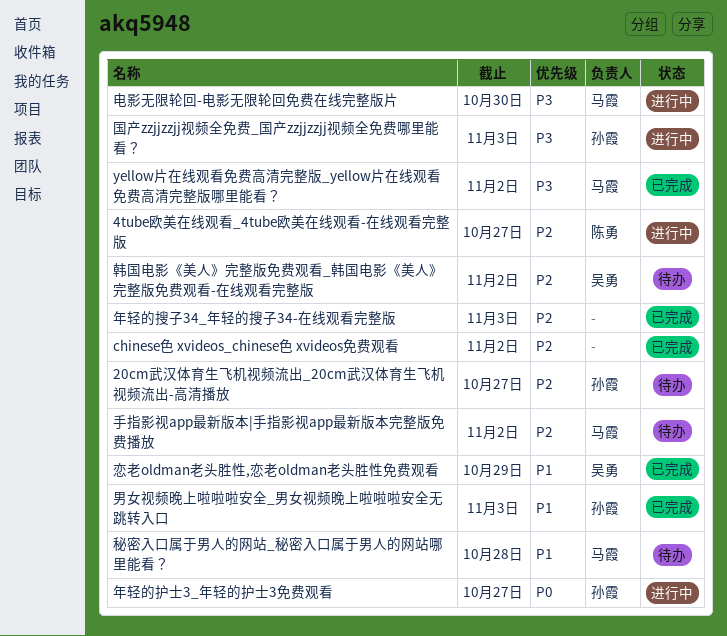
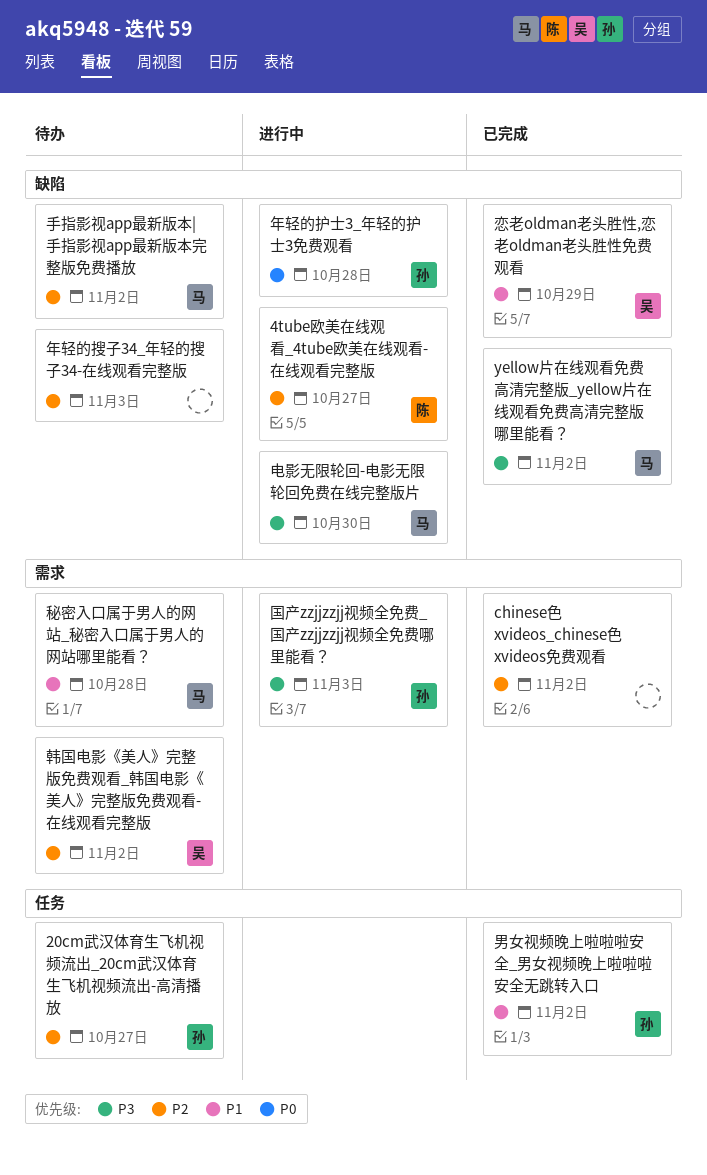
年轻的护士3_年轻的护士3免费观看, due: Oct 27 -> Oct 28
年轻的搜子34_年轻的搜子34-在线观看完整版, status: 已完成 -> 待办
男女视频晚上啦啦啦安全_男女视频晚上啦啦啦安全无跳转入口, due: Nov 3 -> Nov 2

